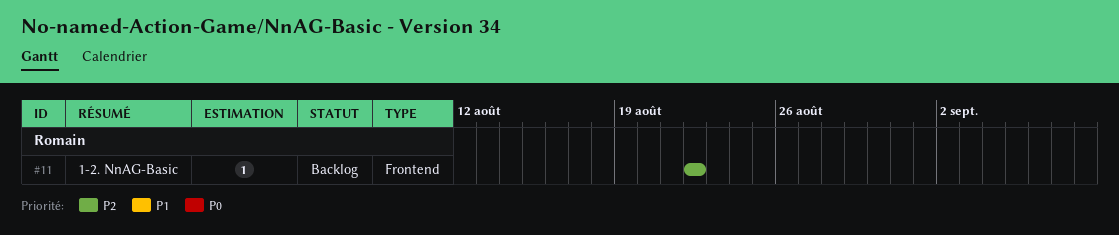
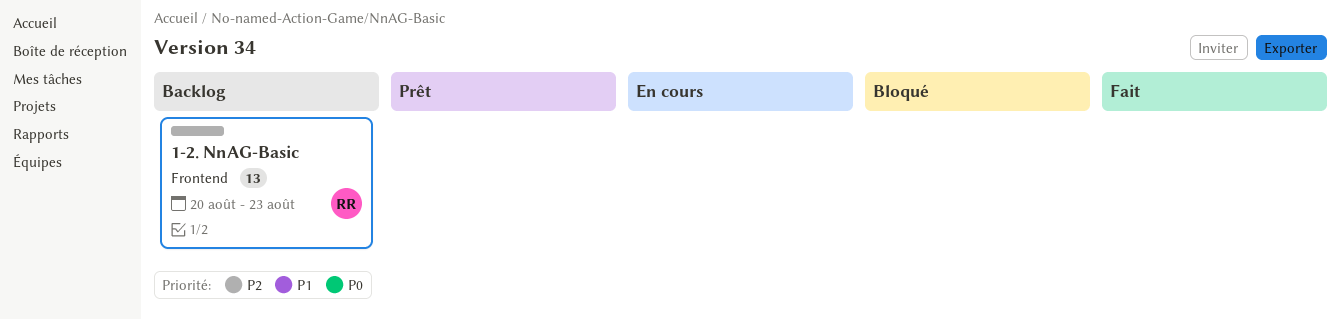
1-2. NnAG-Basic, estimate: 1 -> 13
1-2. NnAG-Basic, start: Aug 22 -> Aug 20
1-2. NnAG-Basic, due: Aug 22 -> Aug 23

